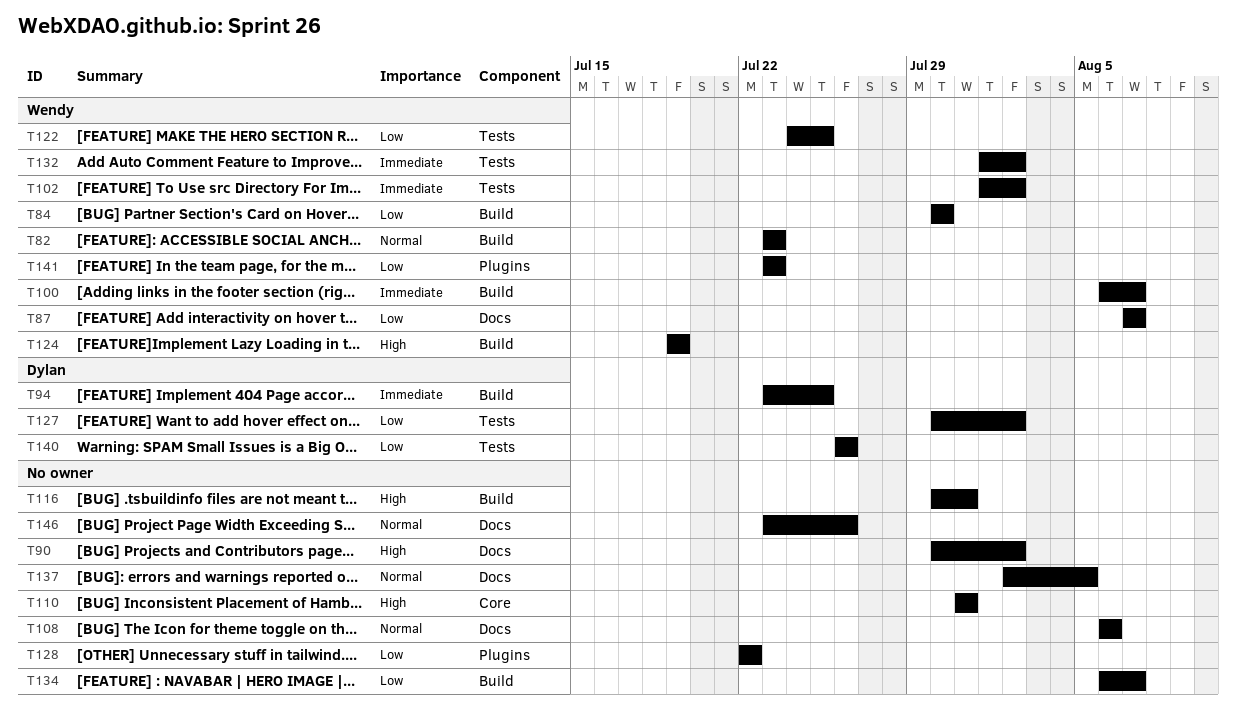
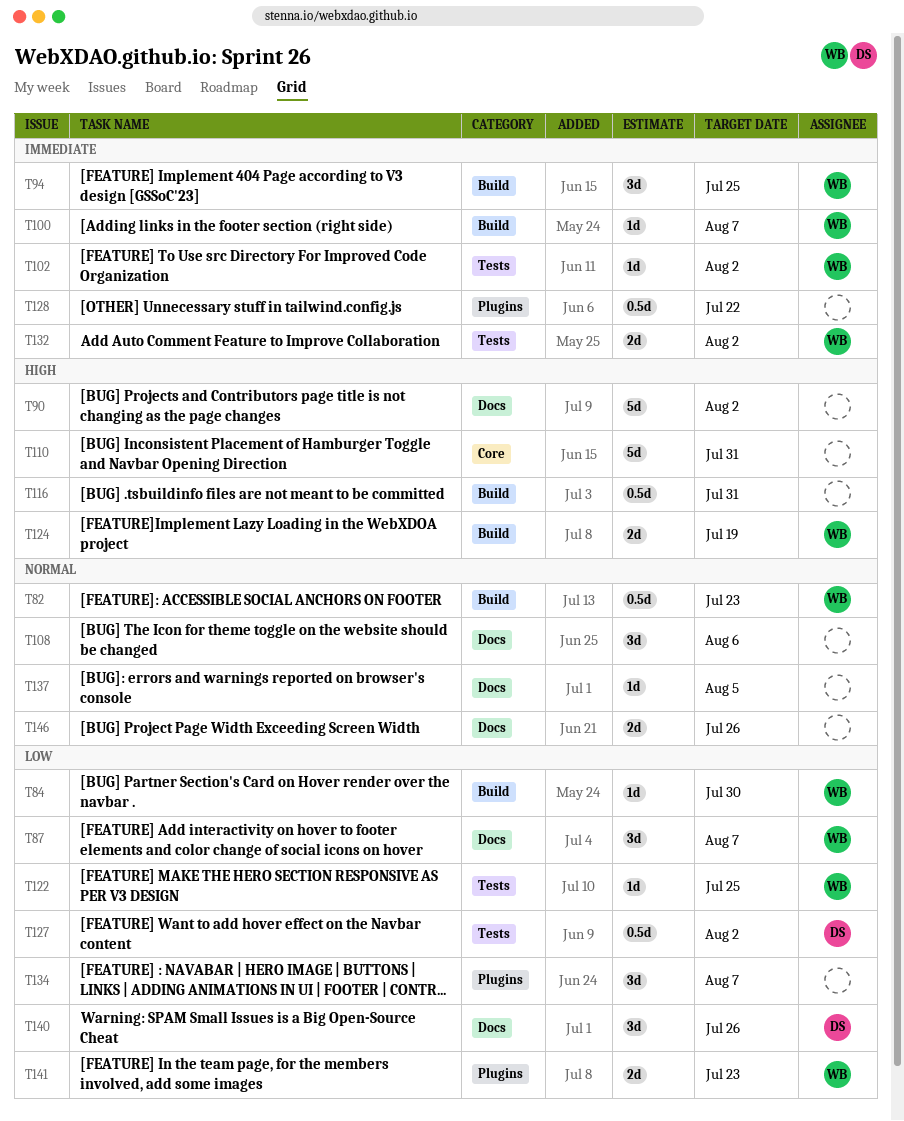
T94, owner: Dylan -> Wendy
T128, priority: Low -> Immediate
T134, label: Build -> Plugins
T140, label: Tests -> Docs

